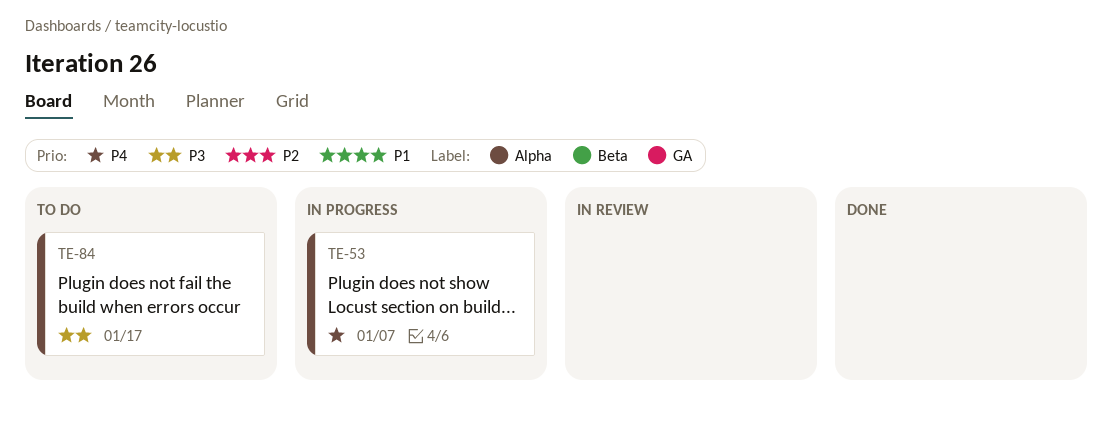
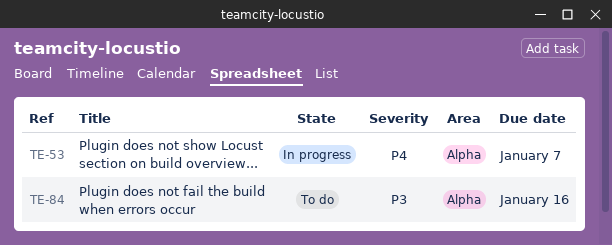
TE-84, due: Jan 17 -> Jan 16

